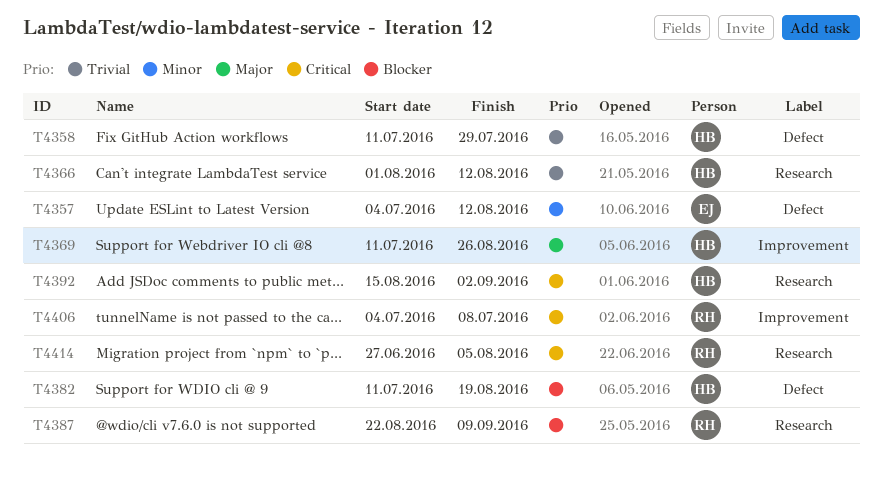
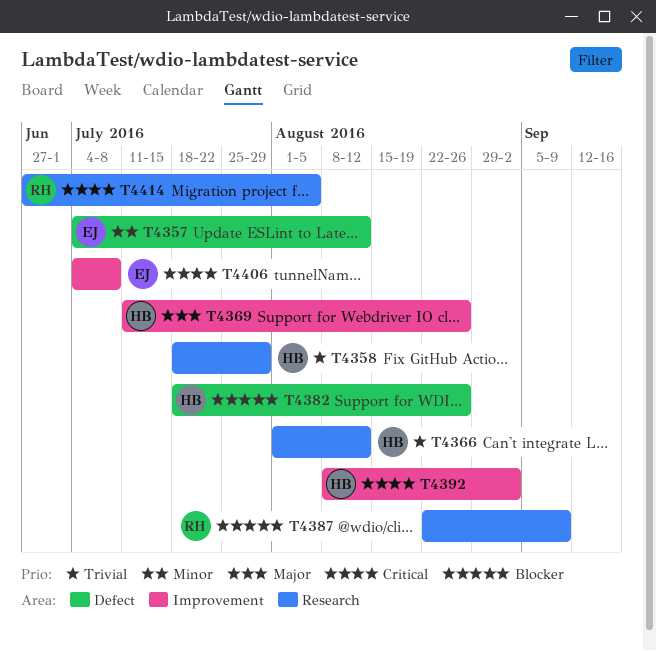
T4358, label: Defect -> Research
T4358, start: Jul 11 -> Jul 18
T4382, start: Jul 11 -> Jul 18
T4382, due: Aug 19 -> Aug 26
T4392, label: Research -> Improvement
T4392, start: Aug 15 -> Aug 8
T4406, owner: RH -> EJ

